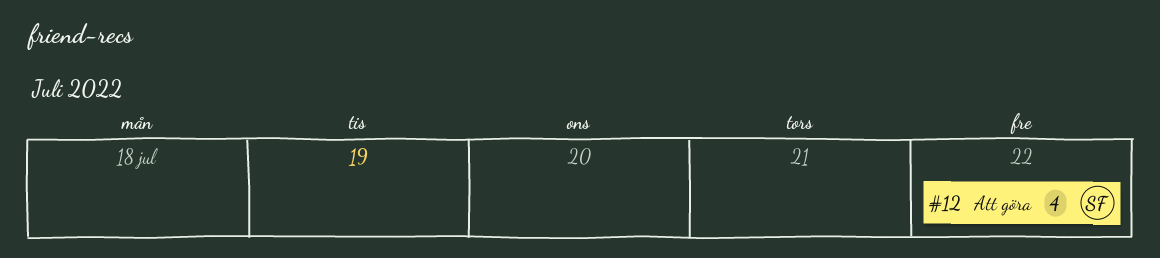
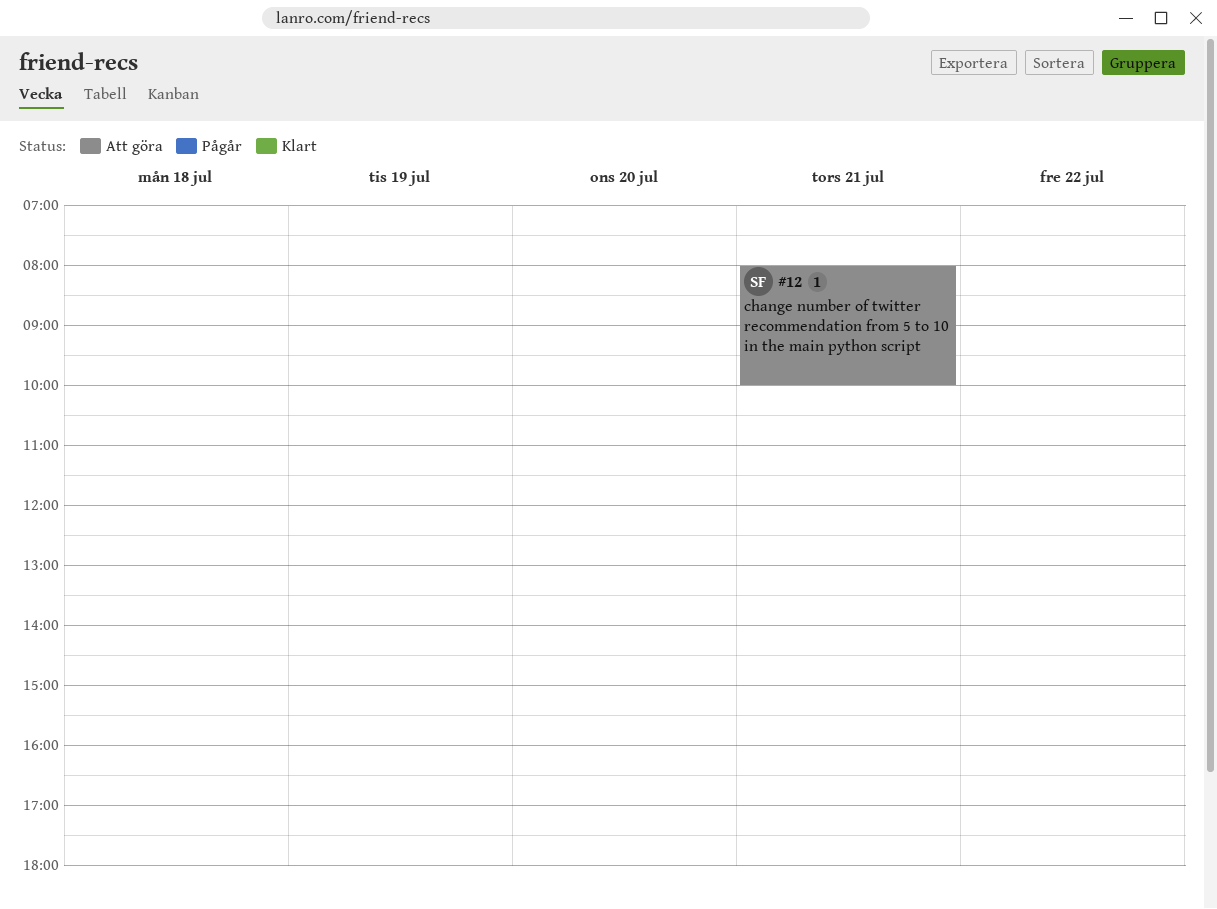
#12, estimate: 4 -> 1
#12, day: Jul 22 -> Jul 21

